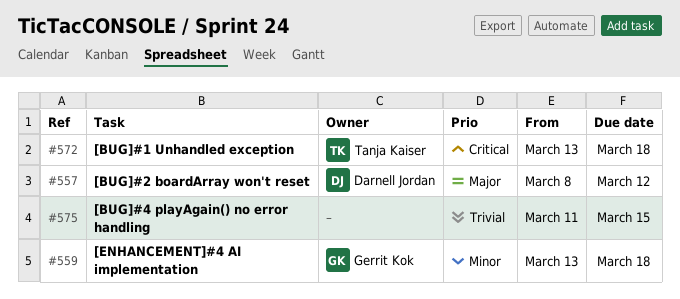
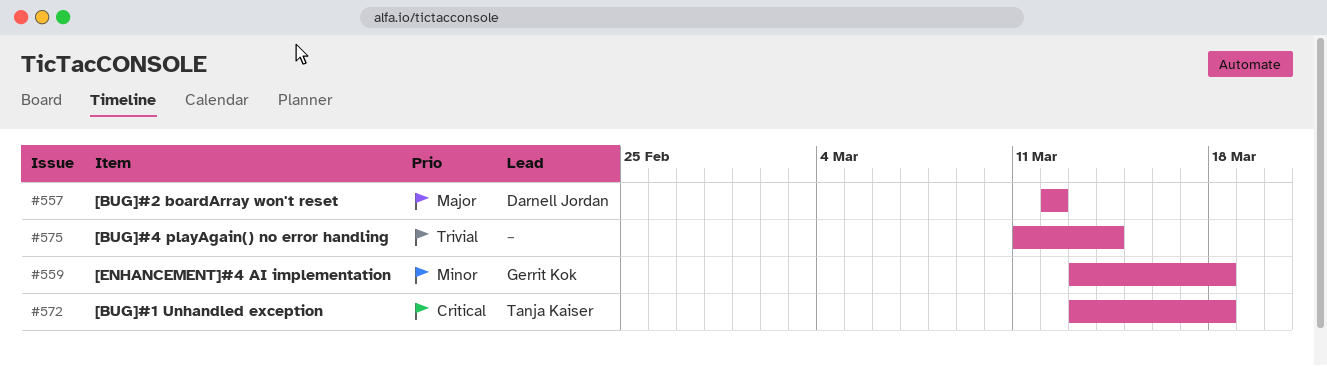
#557, start: Mar 8 -> Mar 12
#575, due: Mar 15 -> Mar 14

